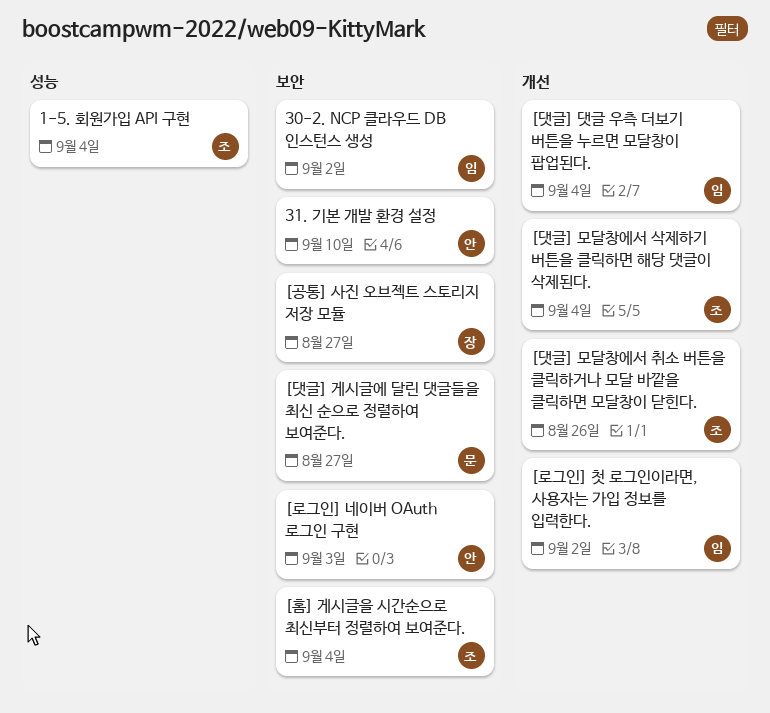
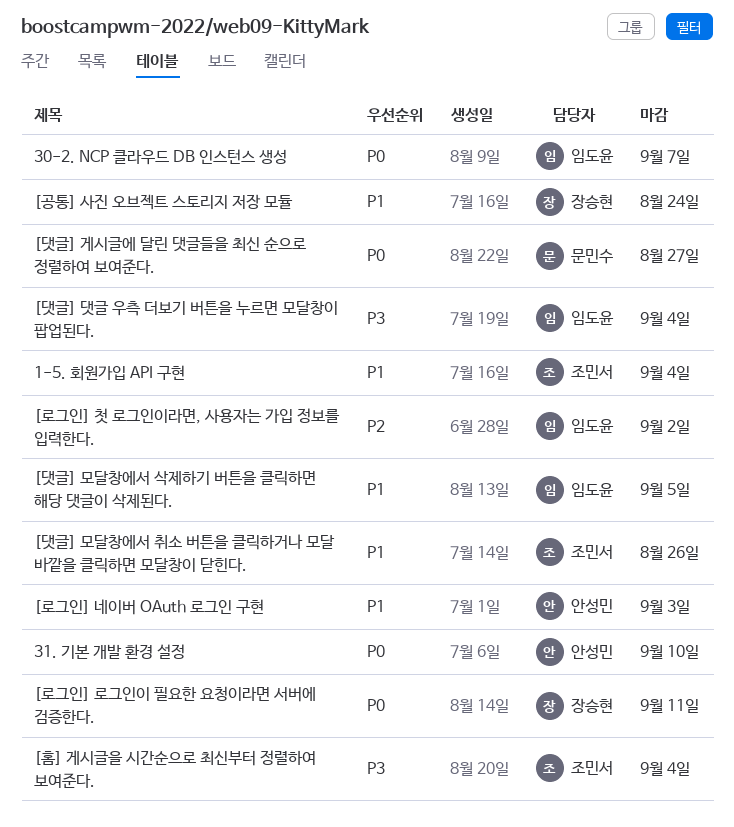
30-2. NCP 클라우드 DB 인스턴스 생성, due: Sep 2 -> Sep 7
[공통] 사진 오브젝트 스토리지 저장 모듈, due: Aug 27 -> Aug 24
[댓글] 모달창에서 삭제하기 버튼을 클릭하면 해당 댓글이 삭제된다., owner: 조민서 -> 임도윤
[댓글] 모달창에서 삭제하기 버튼을 클릭하면 해당 댓글이 삭제된다., due: Sep 4 -> Sep 5
[로그인] 로그인이 필요한 요청이라면 서버에 검증한다.: none -> present

